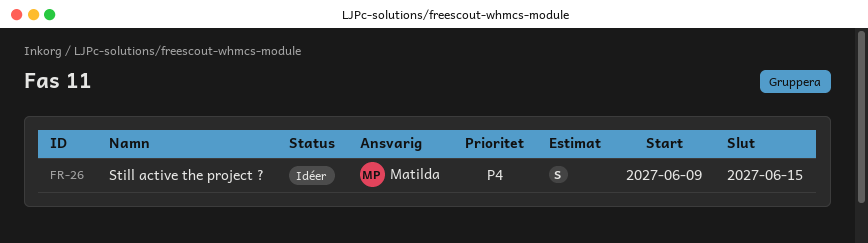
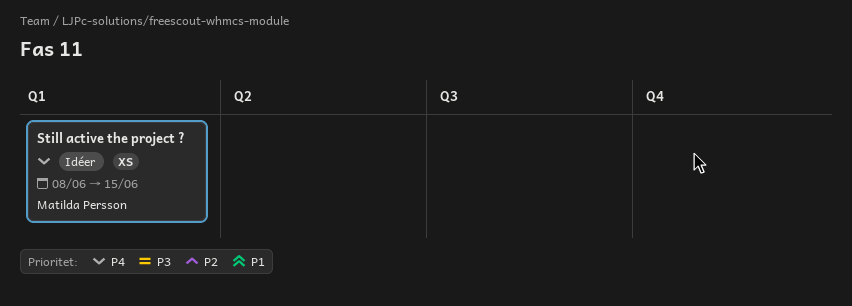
Still active the project ?, estimate: S -> XS
Still active the project ?, start: Jun 9 -> Jun 8

